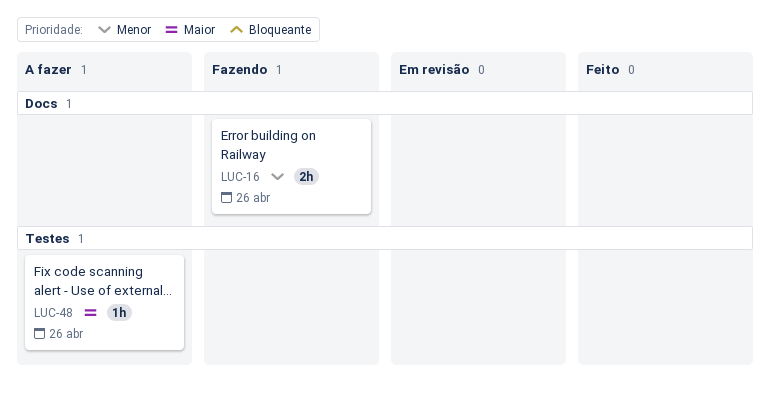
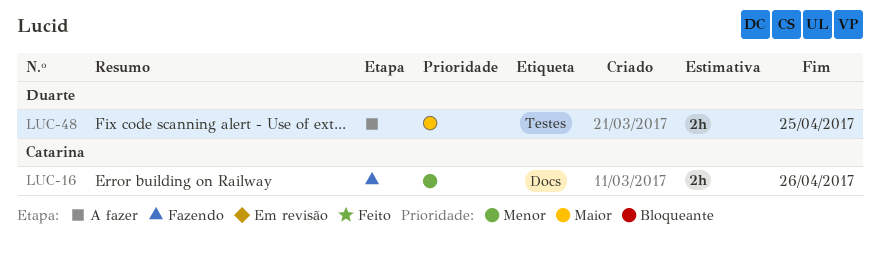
LUC-48, estimate: 1h -> 2h
LUC-48, due: Apr 26 -> Apr 25

